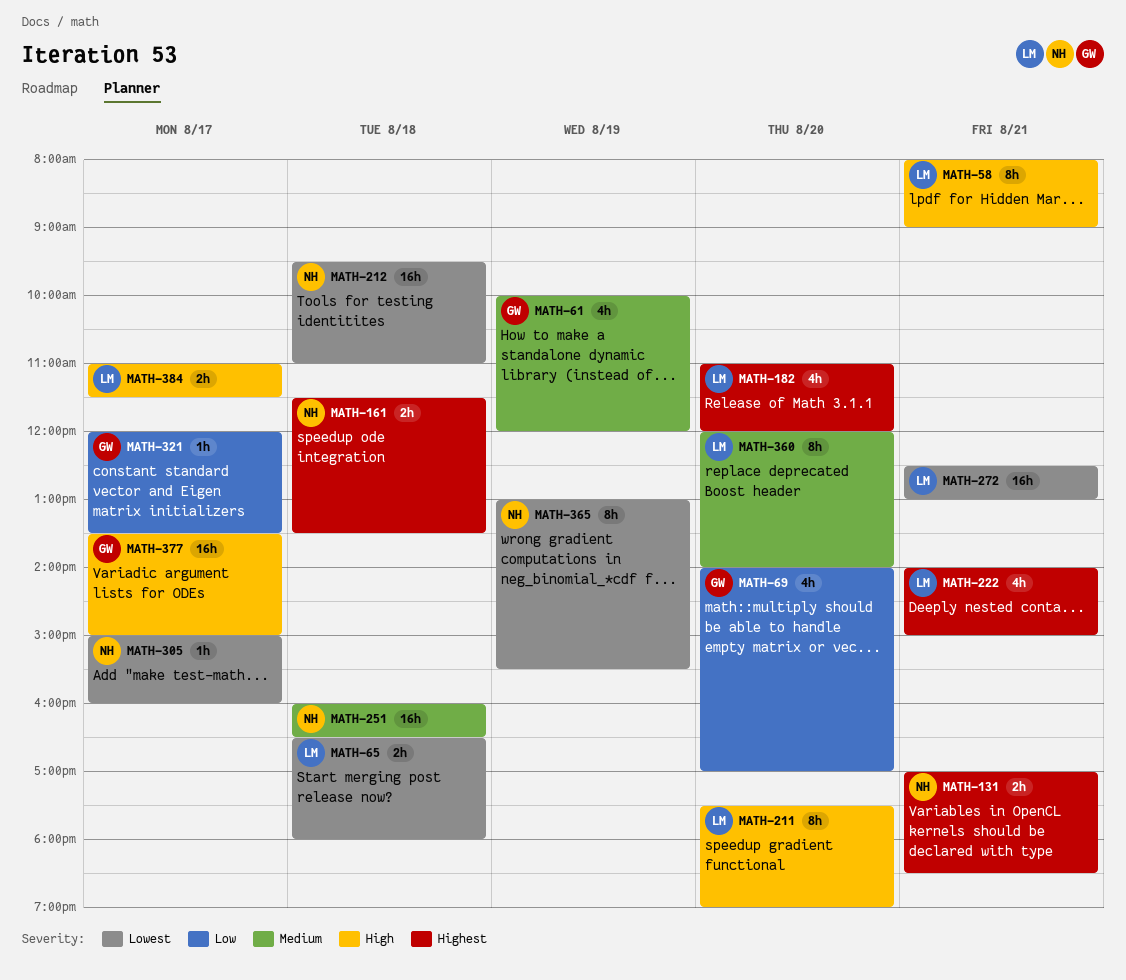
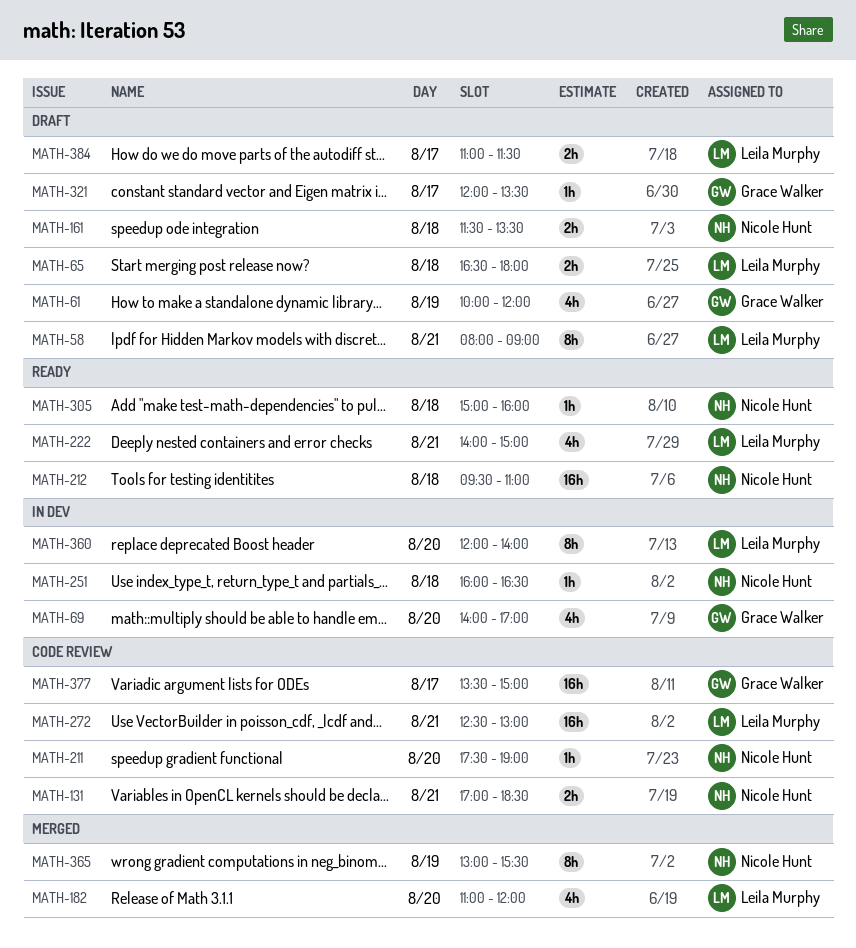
MATH-211, owner: Leila Murphy -> Nicole Hunt
MATH-211, estimate: 8h -> 1h
MATH-251, estimate: 16h -> 1h
MATH-305, day: Aug 17 -> Aug 18

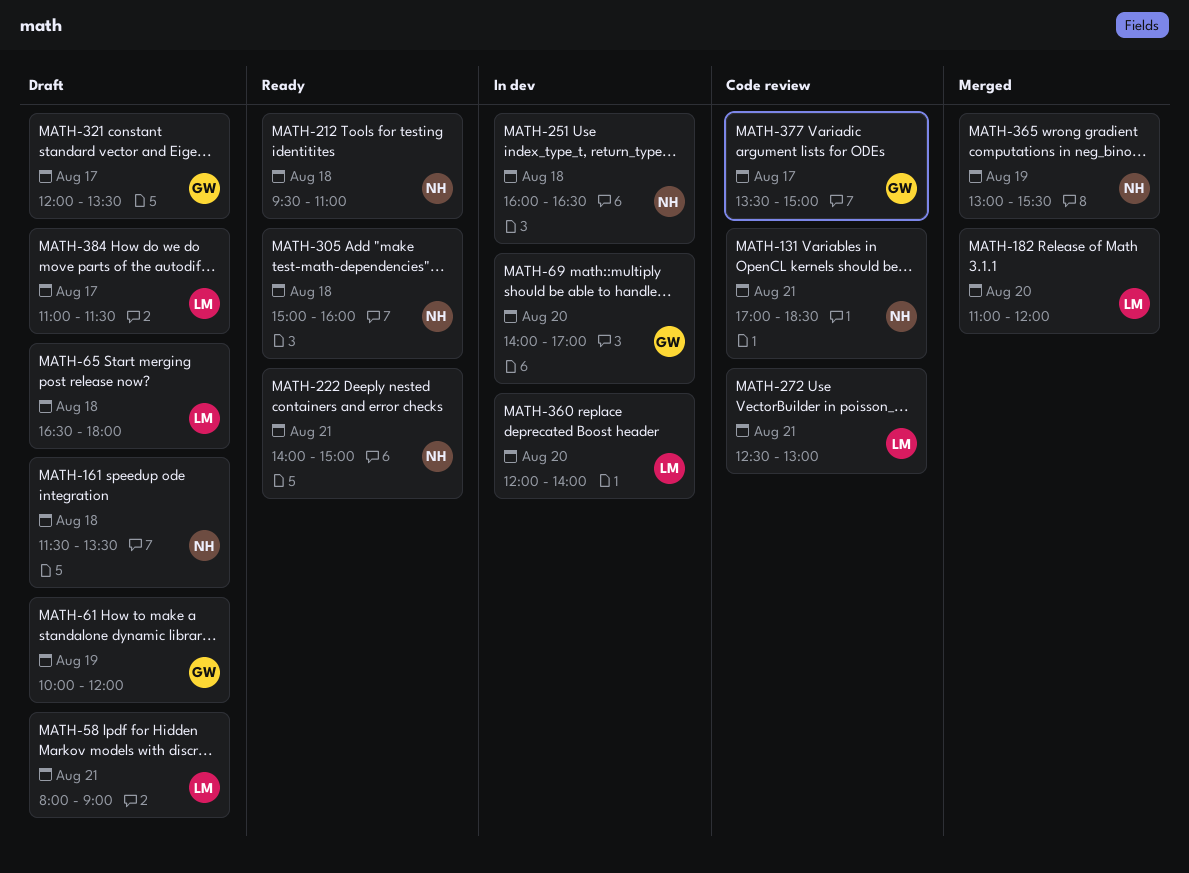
MATH-211: present -> none
MATH-222, owner: Leila Murphy -> Nicole Hunt

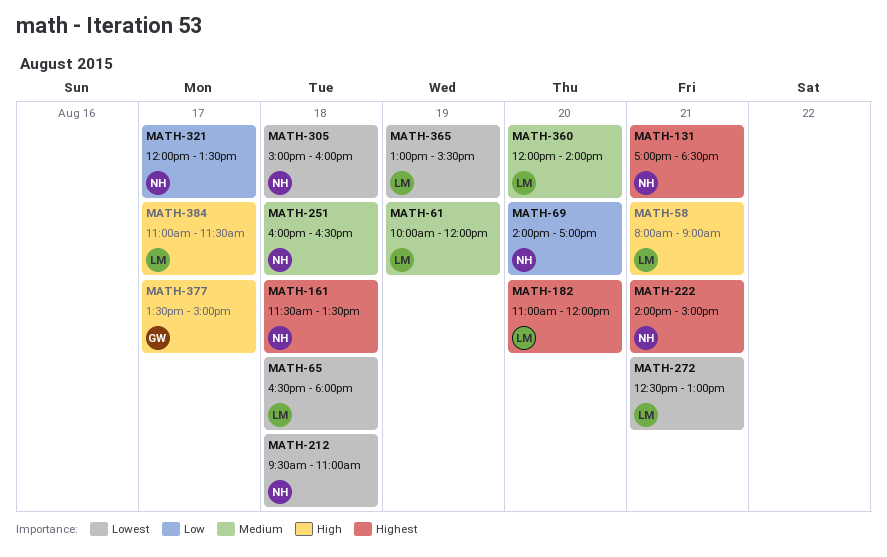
MATH-61, owner: GW -> LM
MATH-69, owner: GW -> NH
MATH-321, owner: GW -> NH
MATH-365, owner: NH -> LM

